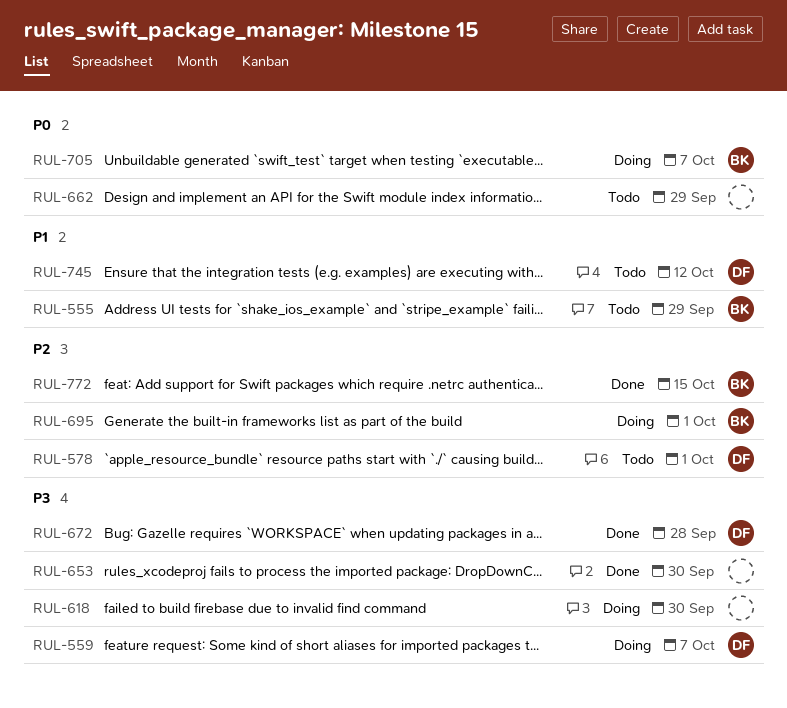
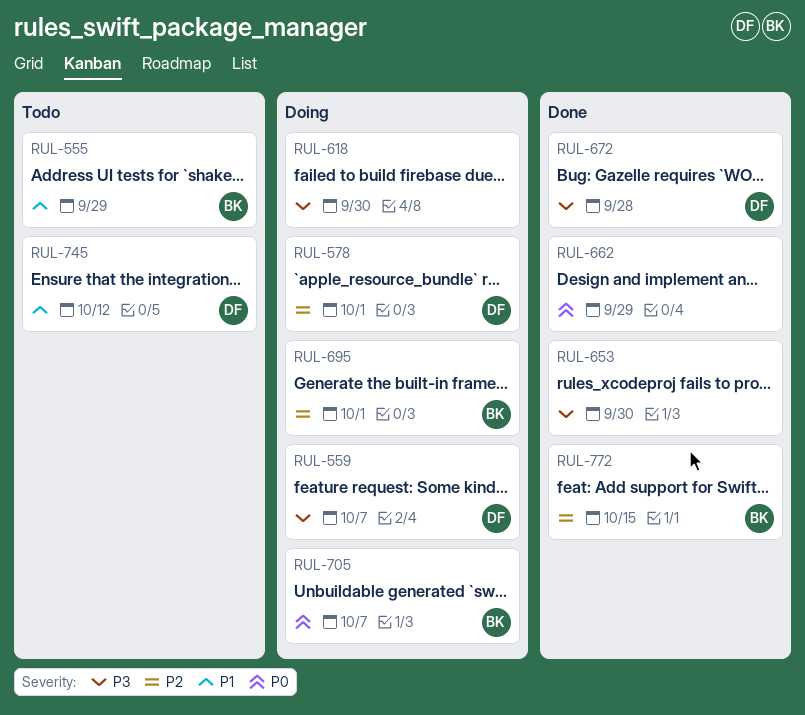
RUL-578, status: Todo -> Doing
RUL-662, status: Todo -> Done

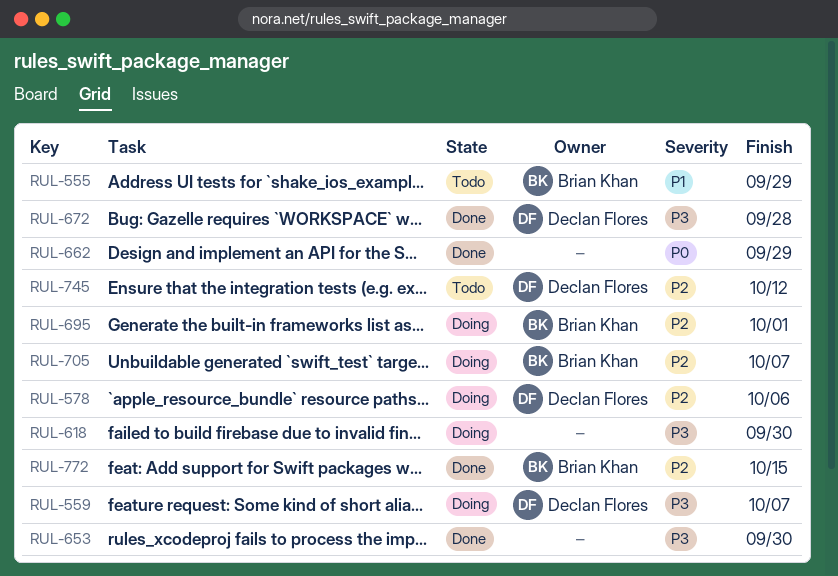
RUL-578, due: Oct 1 -> Oct 6
RUL-705, priority: P0 -> P2
RUL-745, priority: P1 -> P2

